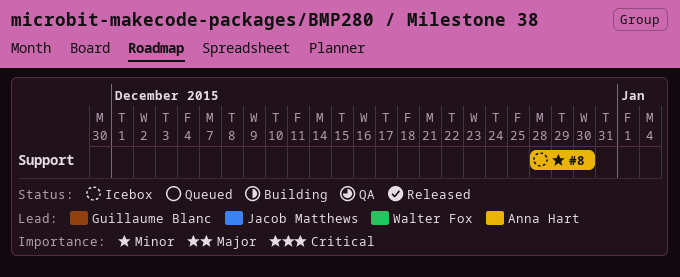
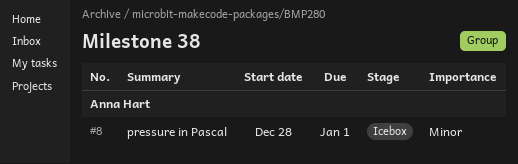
#8, due: Dec 30 -> Jan 1

